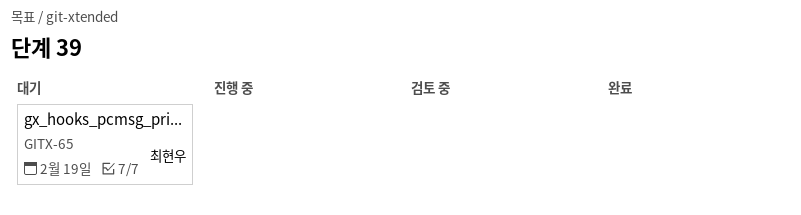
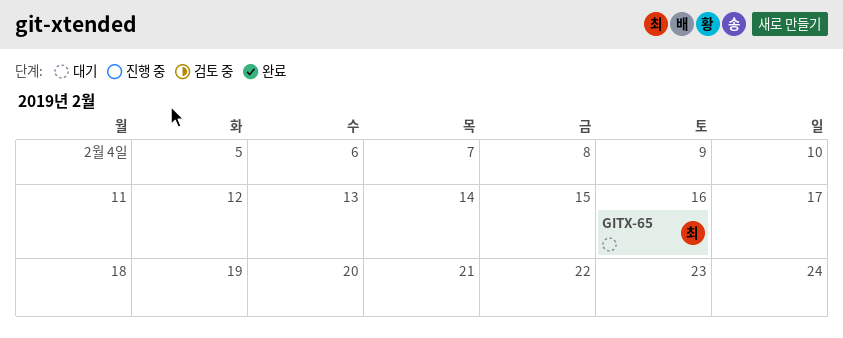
GITX-65, due: Feb 19 -> Feb 16

